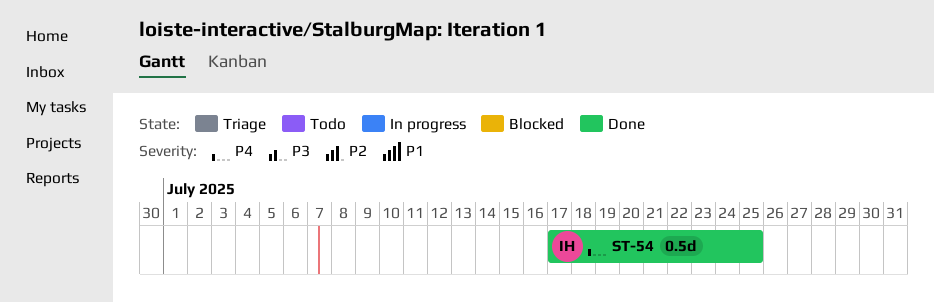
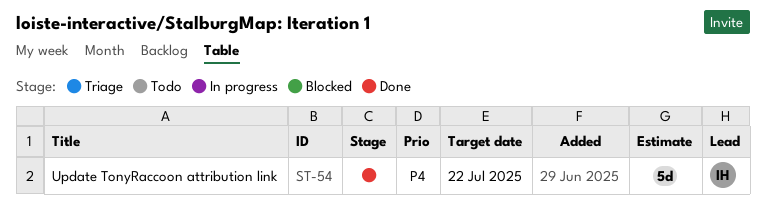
ST-54, estimate: 0.5d -> 5d
ST-54, due: Jul 25 -> Jul 22

